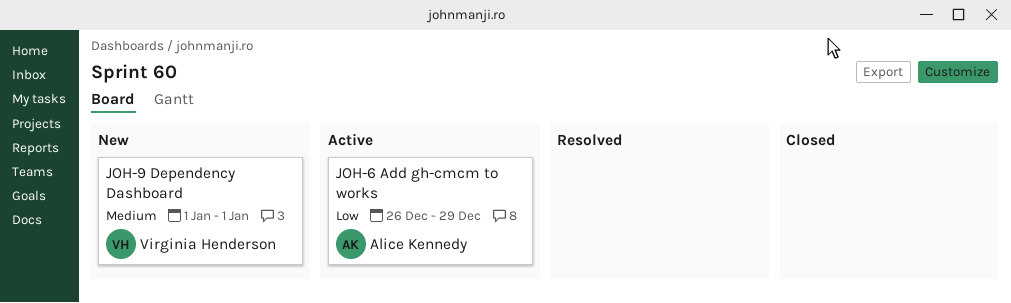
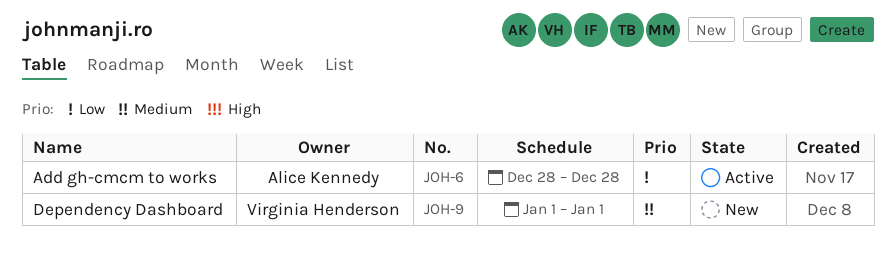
JOH-6, start: Dec 26 -> Dec 28
JOH-6, due: Dec 29 -> Dec 28

